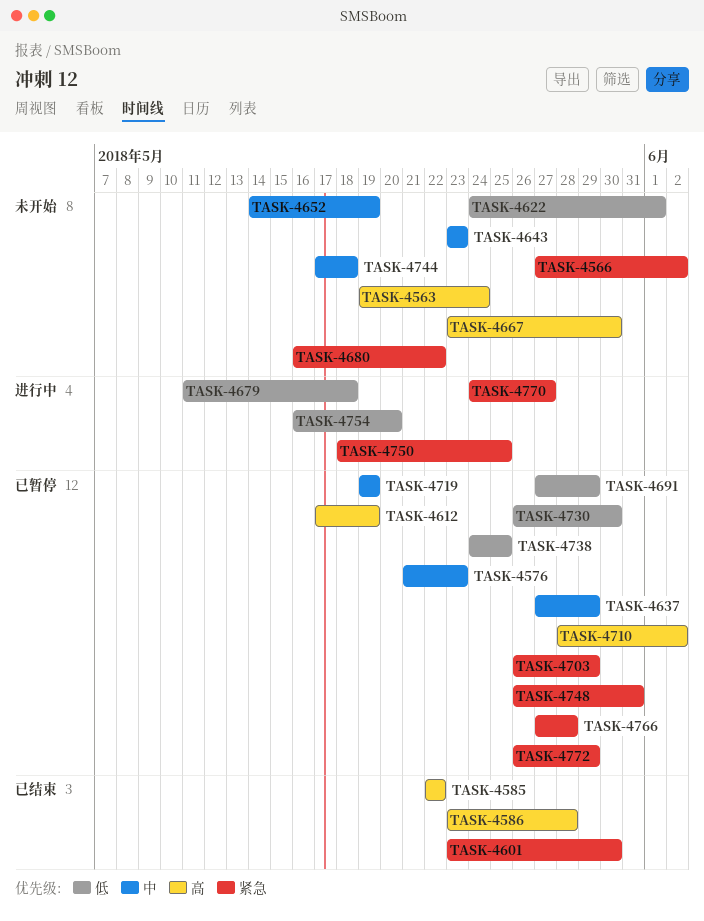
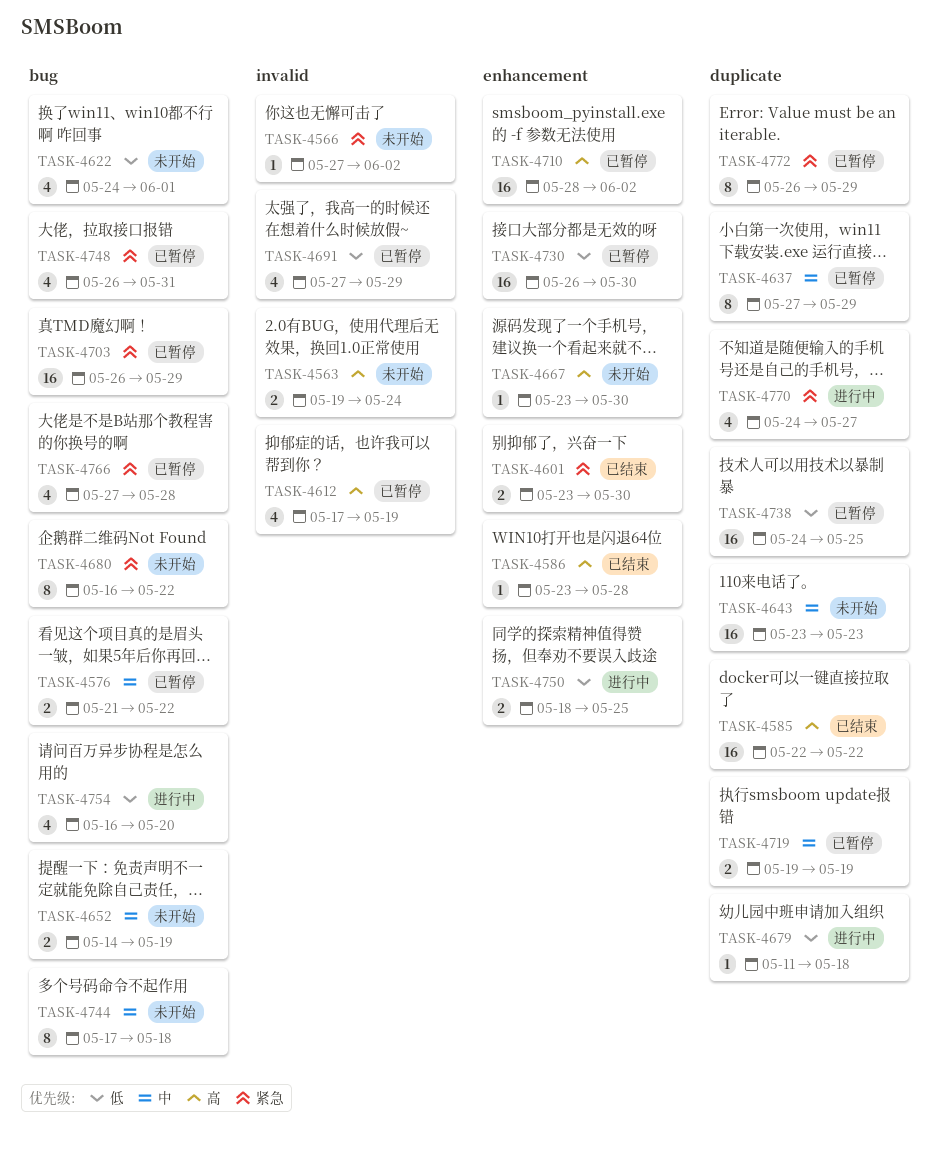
TASK-4576, due: May 23 -> May 22
TASK-4750, priority: 紧急 -> 低

